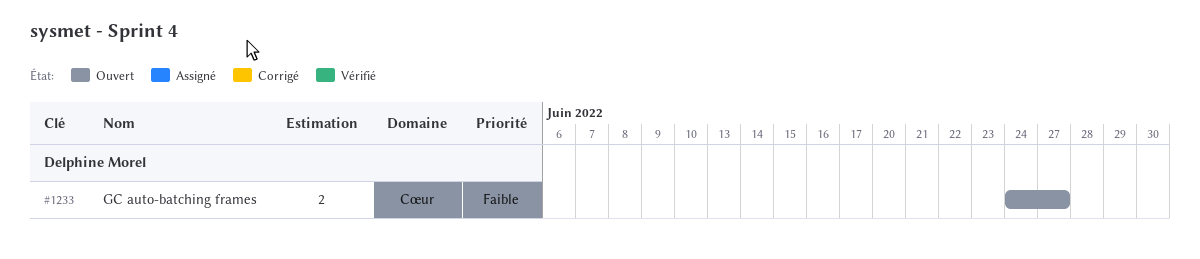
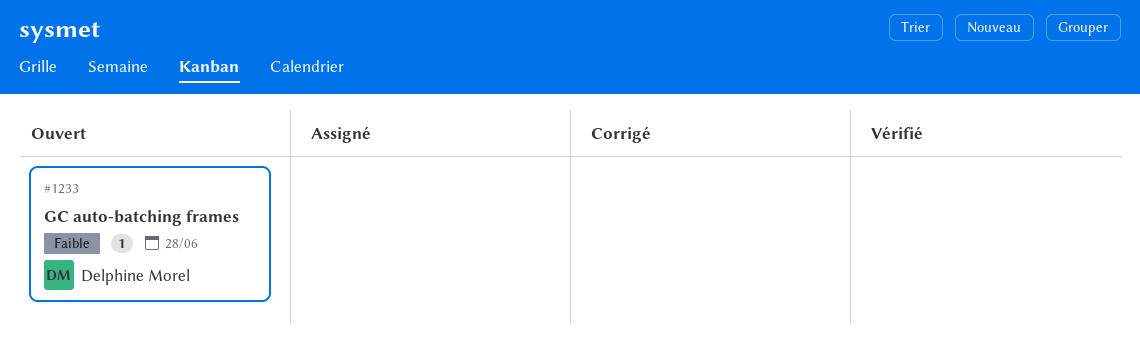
#1233, estimate: 2 -> 1
#1233, due: Jun 27 -> Jun 28

